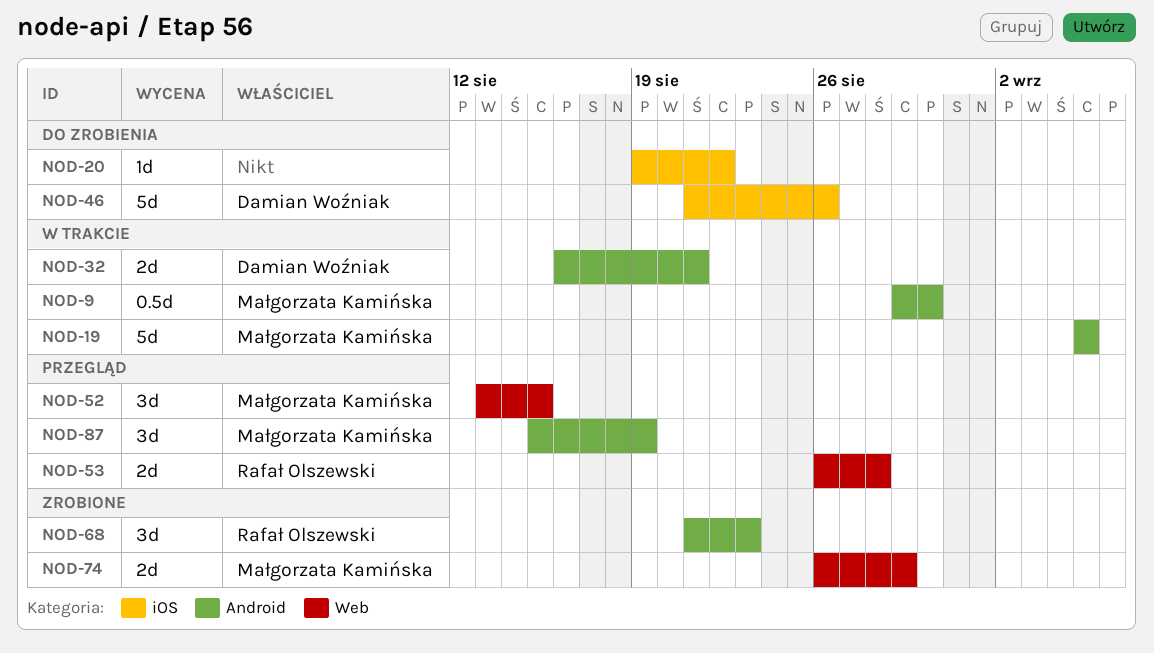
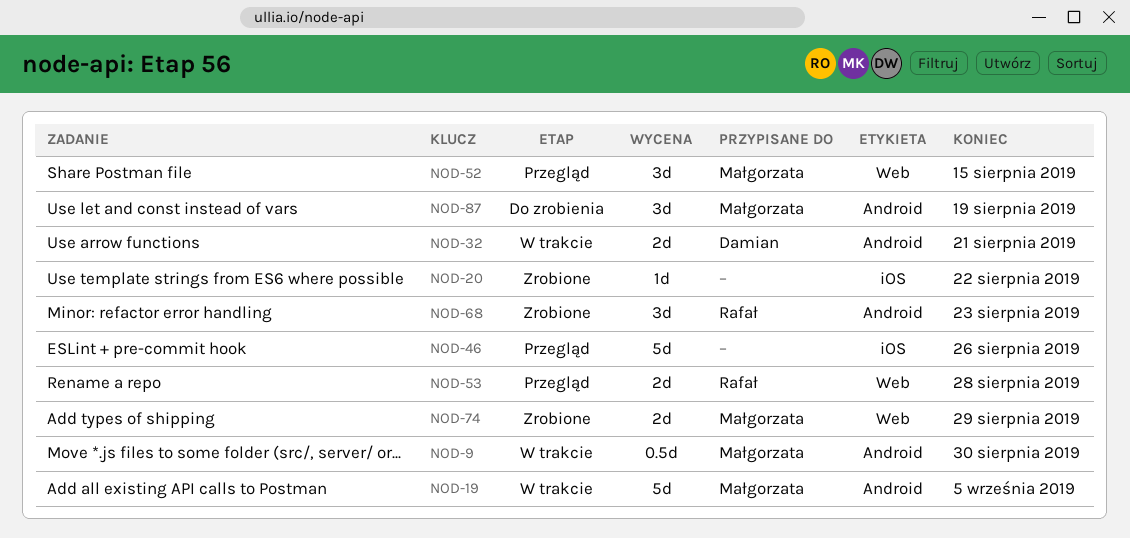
NOD-20, status: Do zrobienia -> Zrobione
NOD-46, status: Do zrobienia -> Przegląd
NOD-46, owner: Damian Woźniak -> none
NOD-87, status: Przegląd -> Do zrobienia

